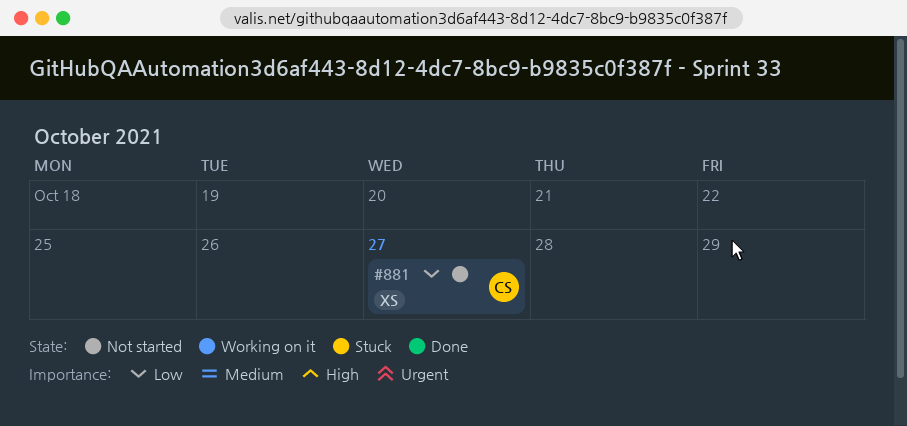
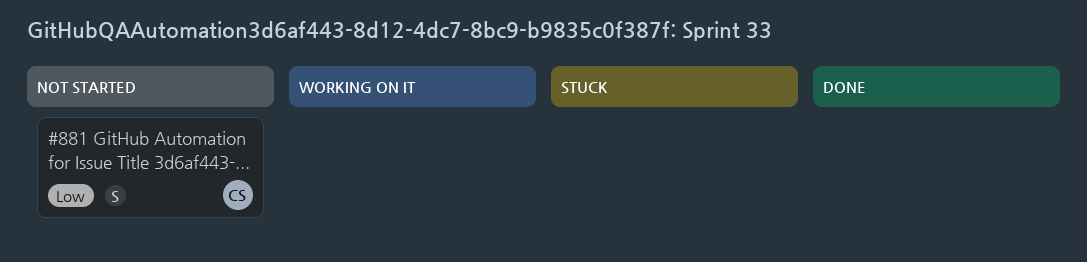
#881, estimate: XS -> S

